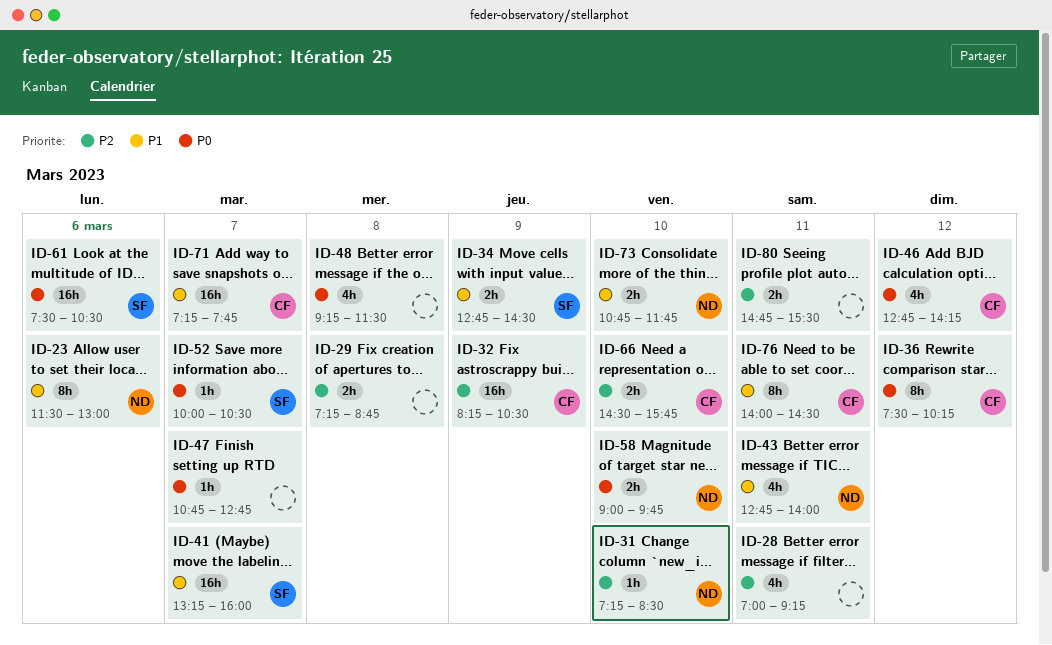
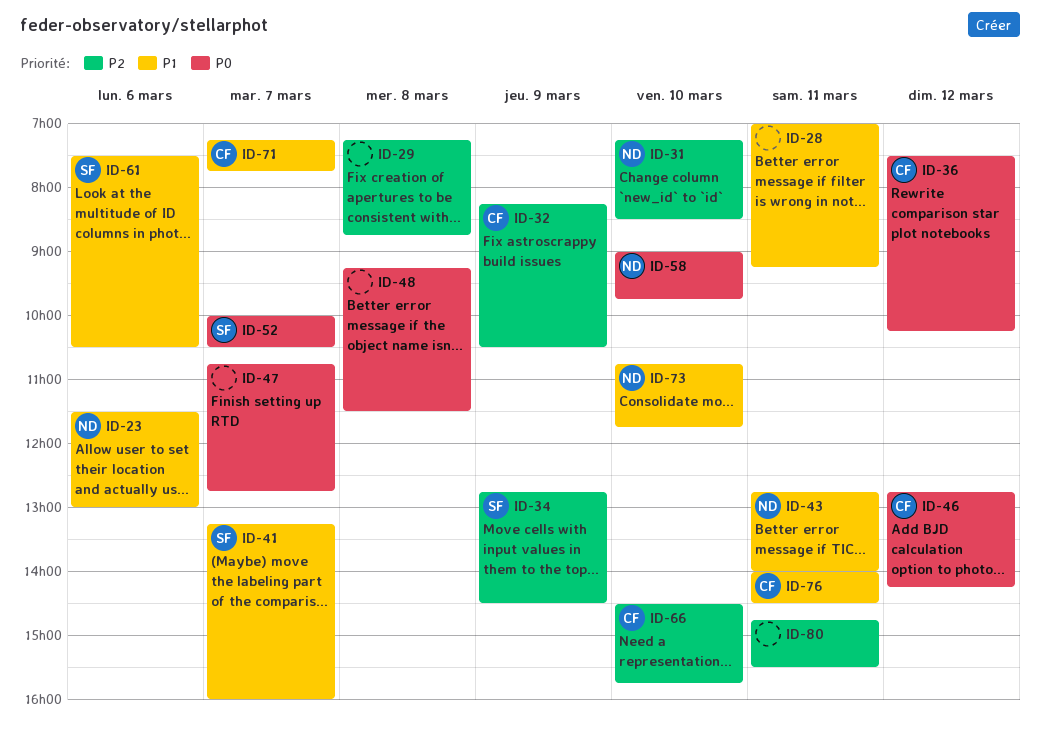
ID-28, priority: P2 -> P1
ID-34, priority: P1 -> P2
ID-61, priority: P0 -> P1

